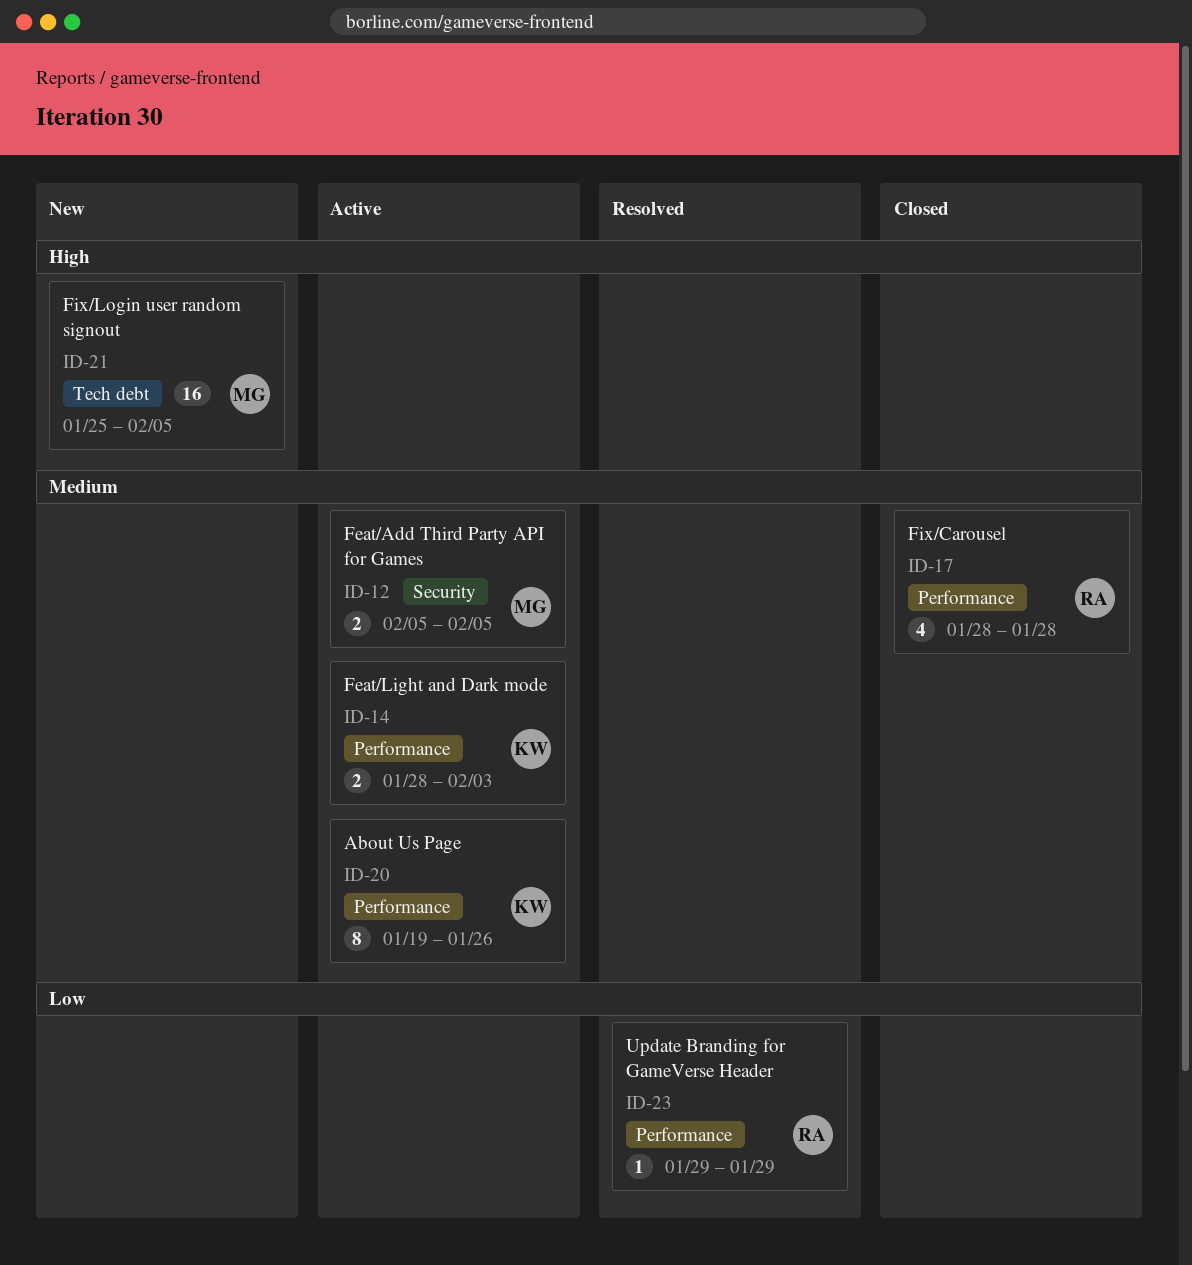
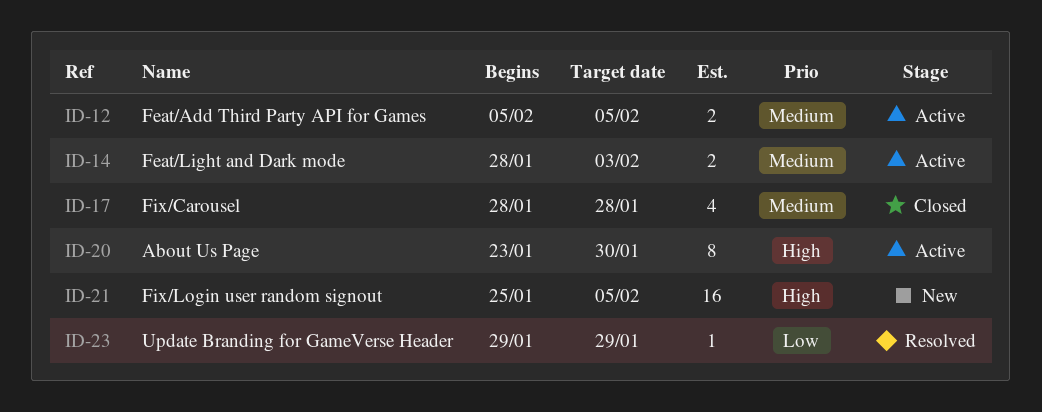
ID-20, priority: Medium -> High
ID-20, start: Jan 19 -> Jan 23
ID-20, due: Jan 26 -> Jan 30

